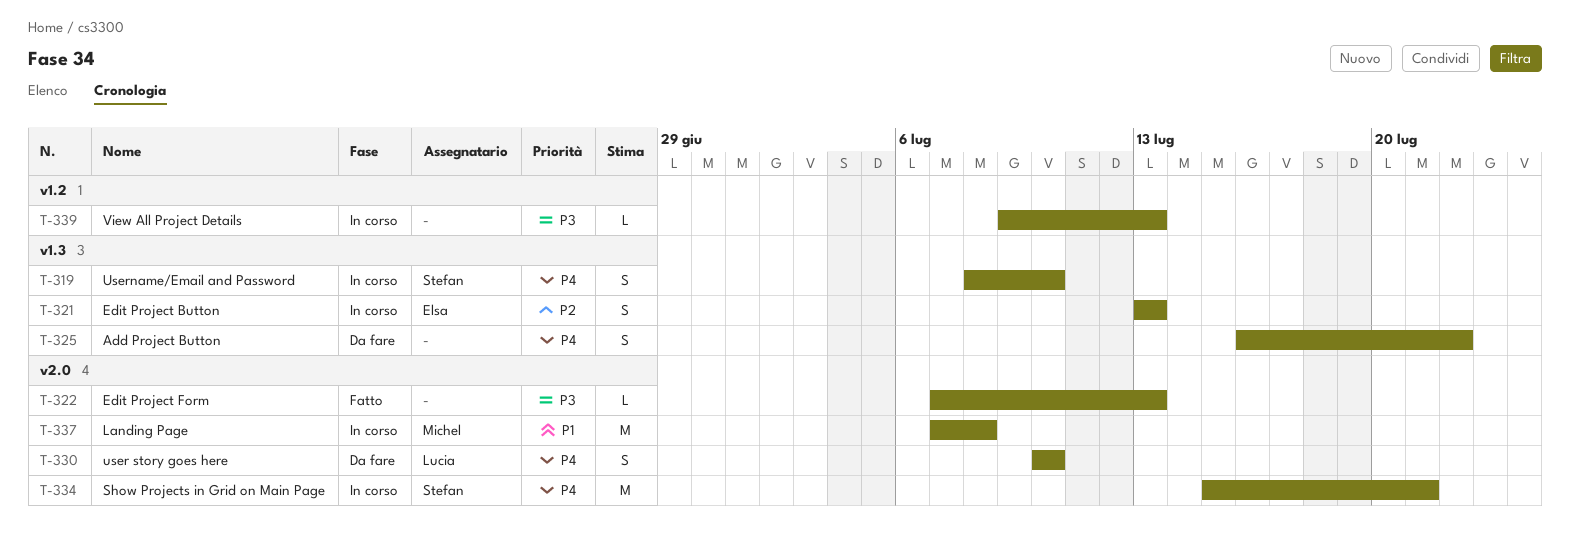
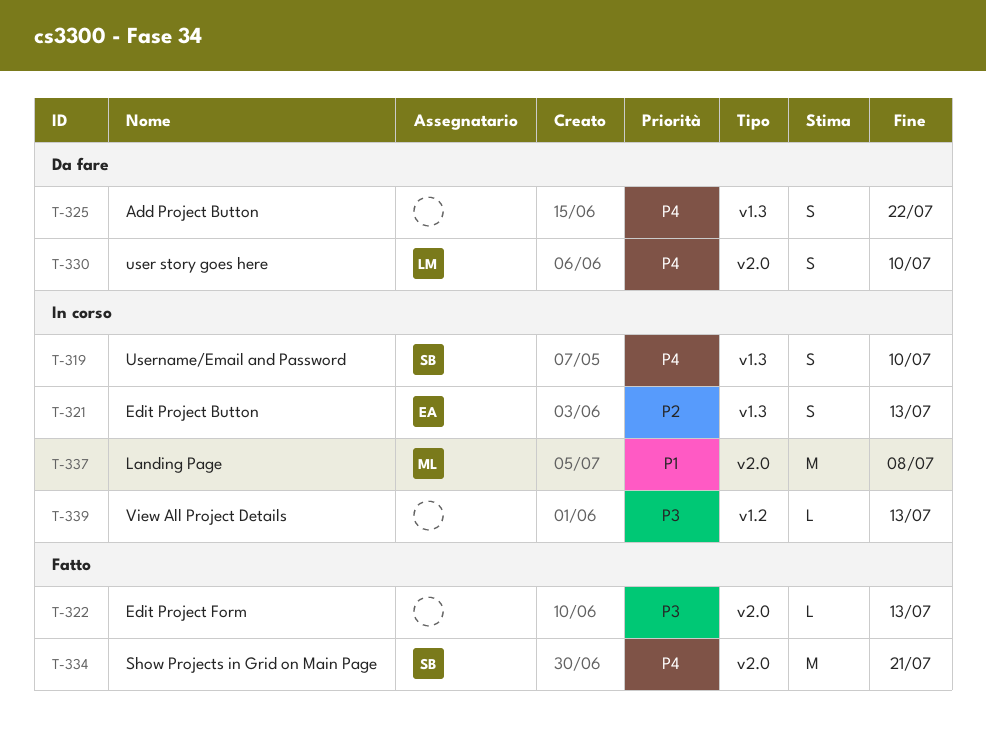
T-334, status: In corso -> Fatto

